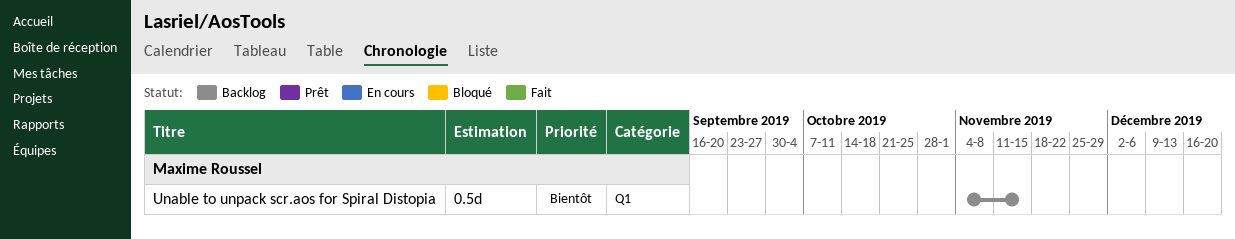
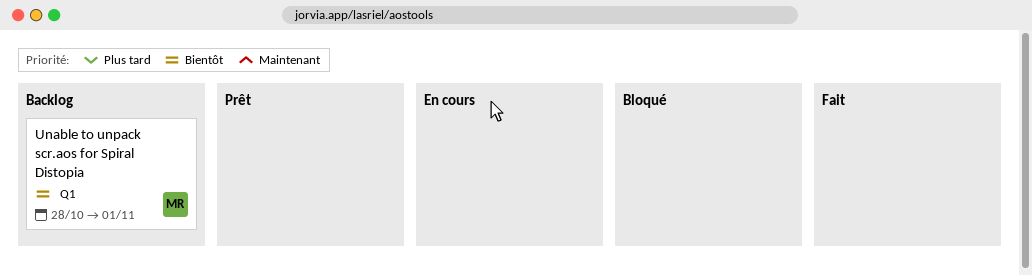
Unable to unpack scr.aos for Spiral Distopia, start: Nov 4 -> Oct 28
Unable to unpack scr.aos for Spiral Distopia, due: Nov 15 -> Nov 1

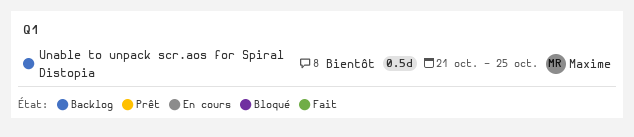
Unable to unpack scr.aos for Spiral Distopia, start: Oct 28 -> Oct 21
Unable to unpack scr.aos for Spiral Distopia, due: Nov 1 -> Oct 25

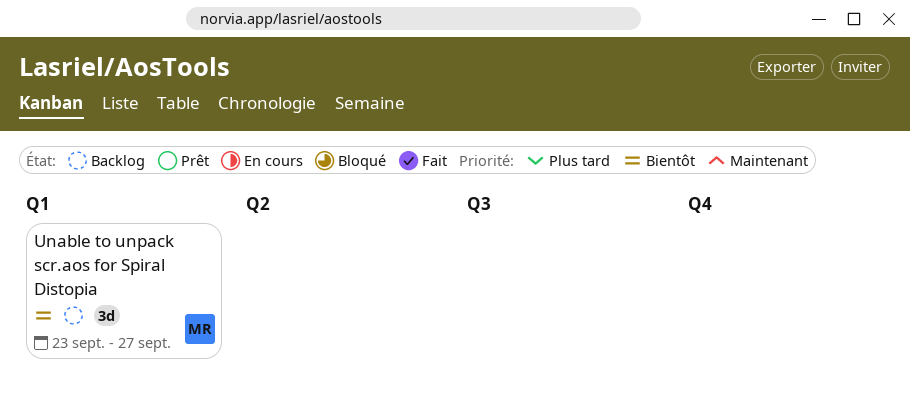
Unable to unpack scr.aos for Spiral Distopia, estimate: 0.5d -> 3d
Unable to unpack scr.aos for Spiral Distopia, start: Oct 21 -> Sep 23
Unable to unpack scr.aos for Spiral Distopia, due: Oct 25 -> Sep 27

